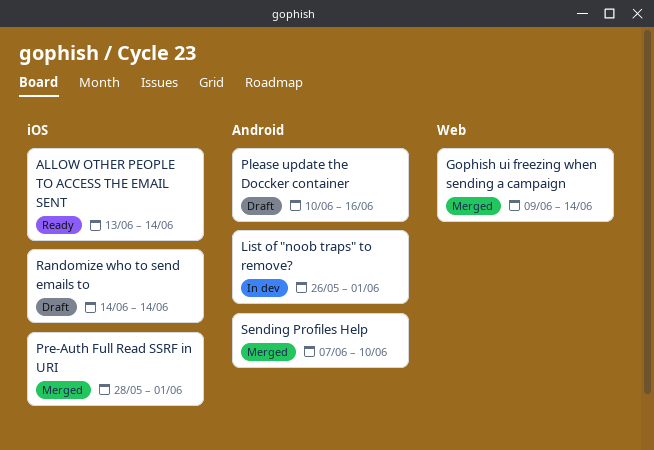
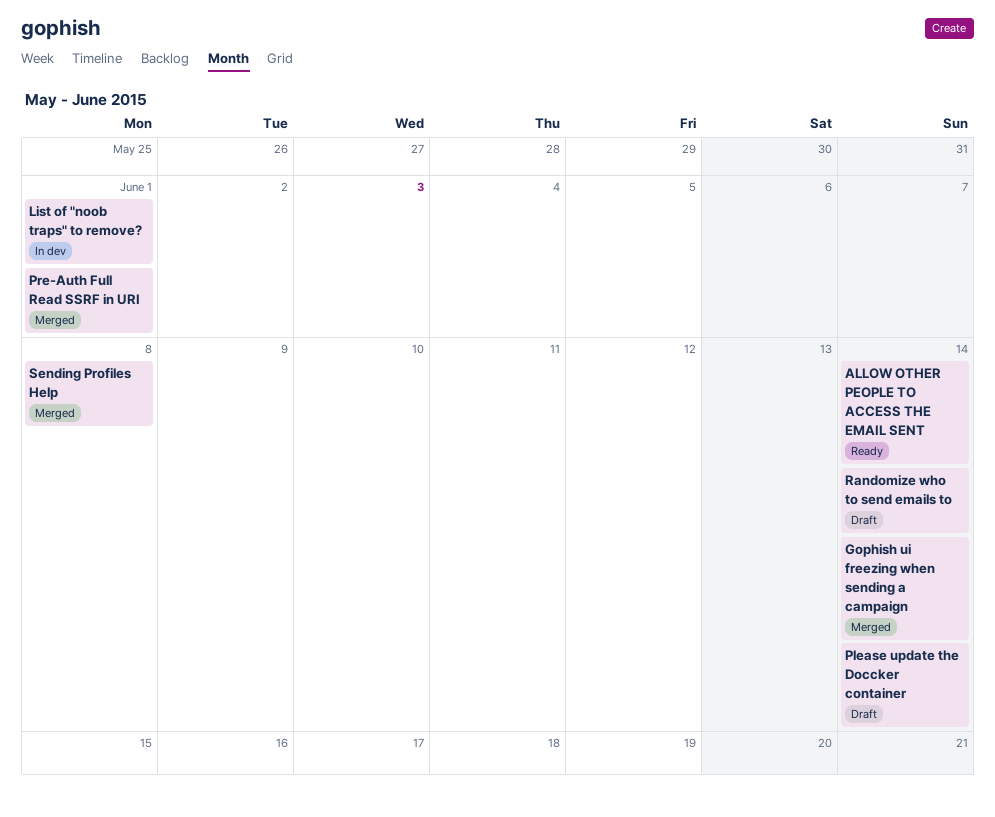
Please update the Doccker container, due: Jun 16 -> Jun 14
Sending Profiles Help, due: Jun 10 -> Jun 8

